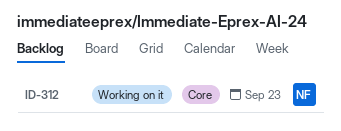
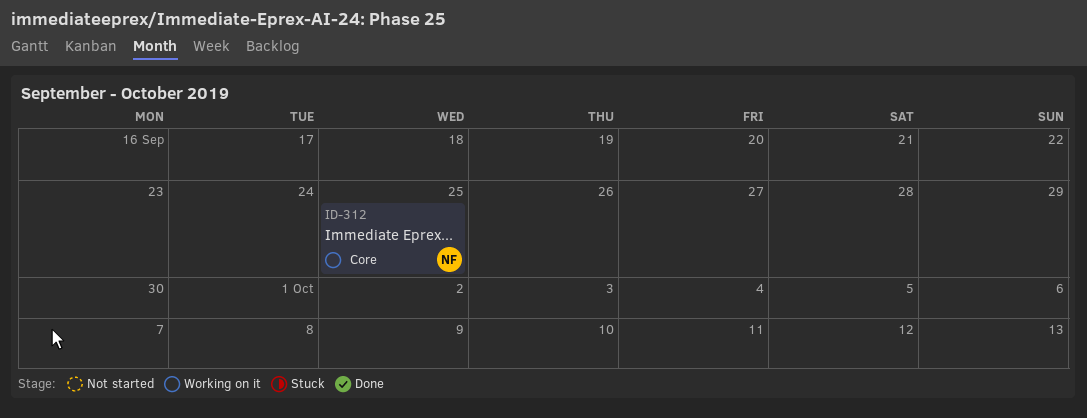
ID-312, due: Sep 23 -> Sep 25

